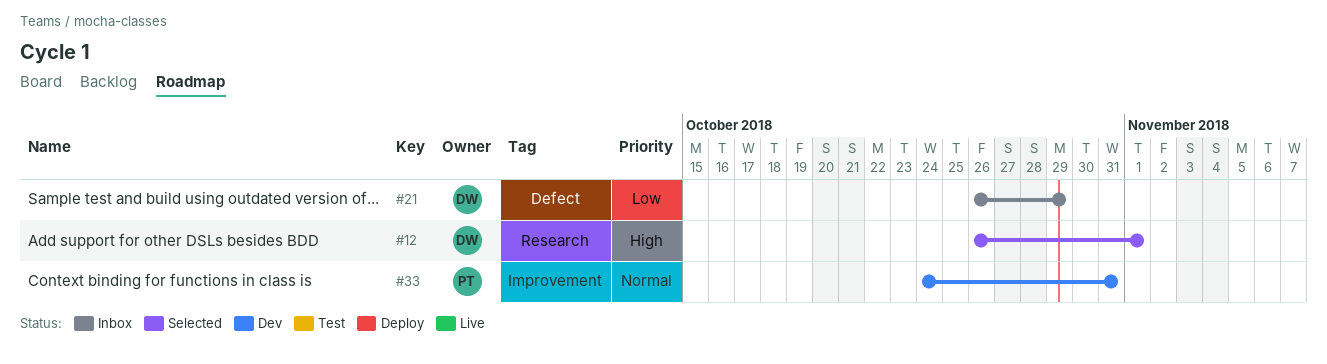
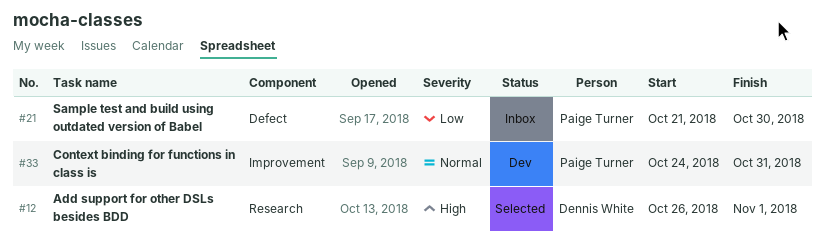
#21, owner: Dennis White -> Paige Turner
#21, start: Oct 26 -> Oct 21
#21, due: Oct 29 -> Oct 30

